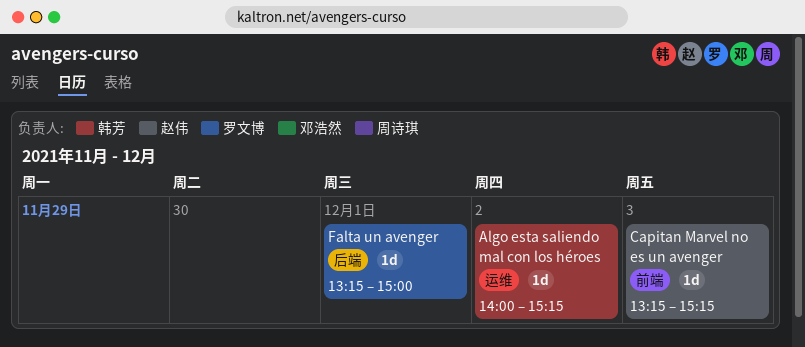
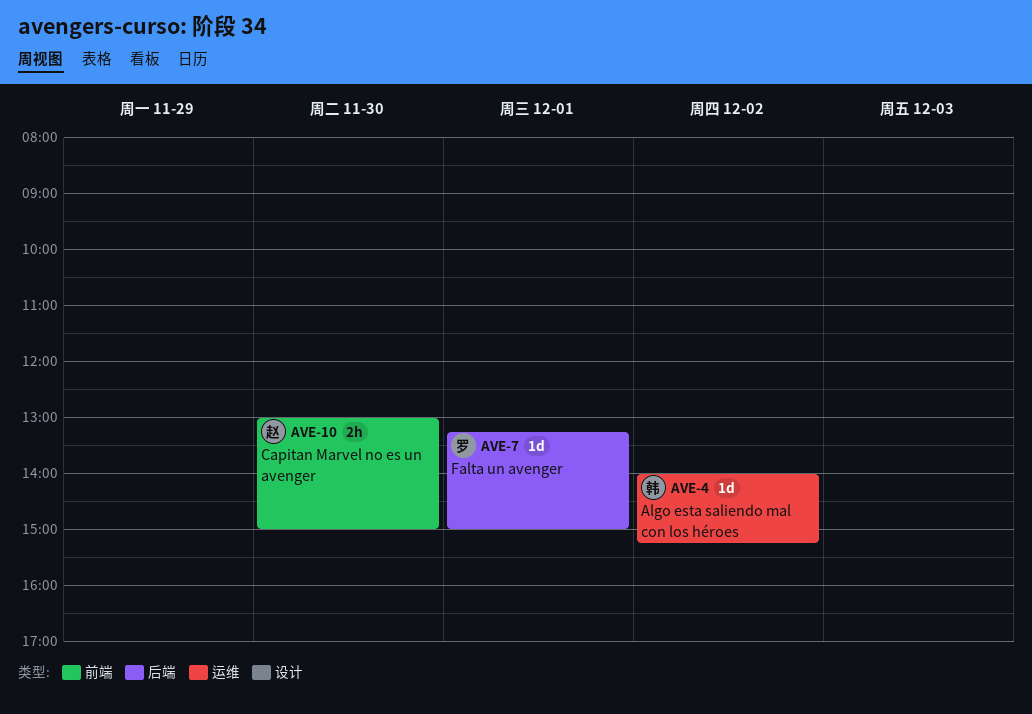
Capitan Marvel no es un avenger, estimate: 1d -> 2h
Capitan Marvel no es un avenger, day: Dec 3 -> Nov 30
Capitan Marvel no es un avenger, begins: 13:15 -> 13:00
Capitan Marvel no es un avenger, ends: 15:15 -> 15:00

